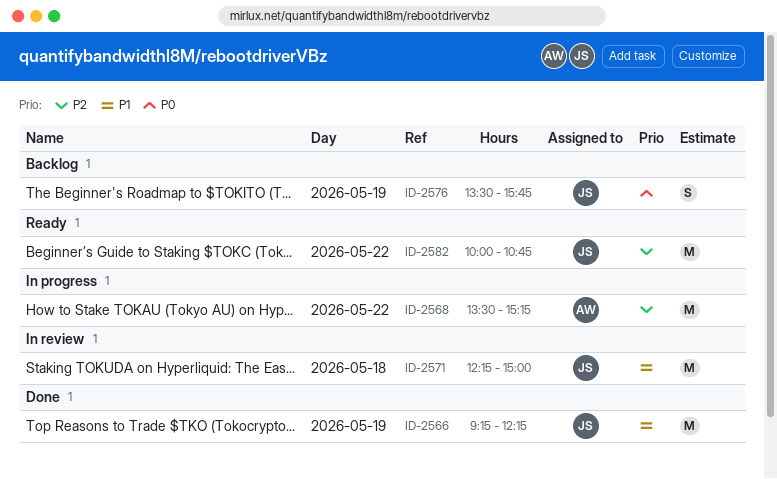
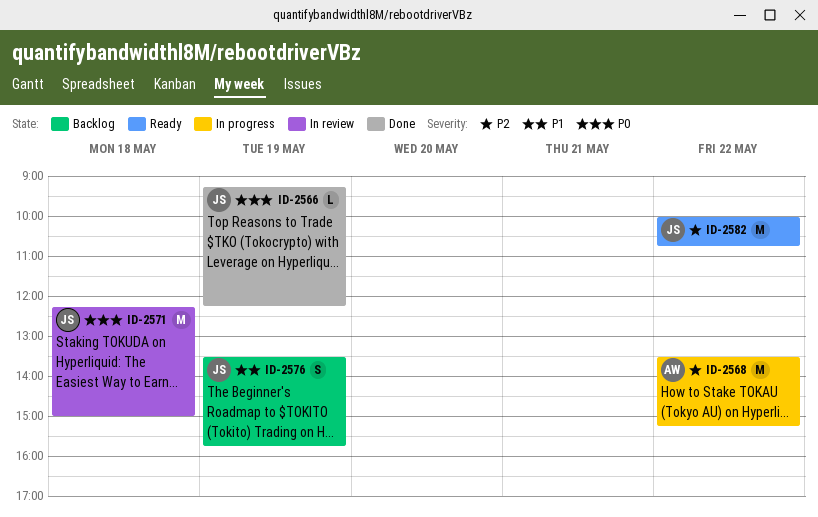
ID-2566, priority: P1 -> P0
ID-2566, estimate: M -> L
ID-2571, priority: P1 -> P0
ID-2576, priority: P0 -> P1

